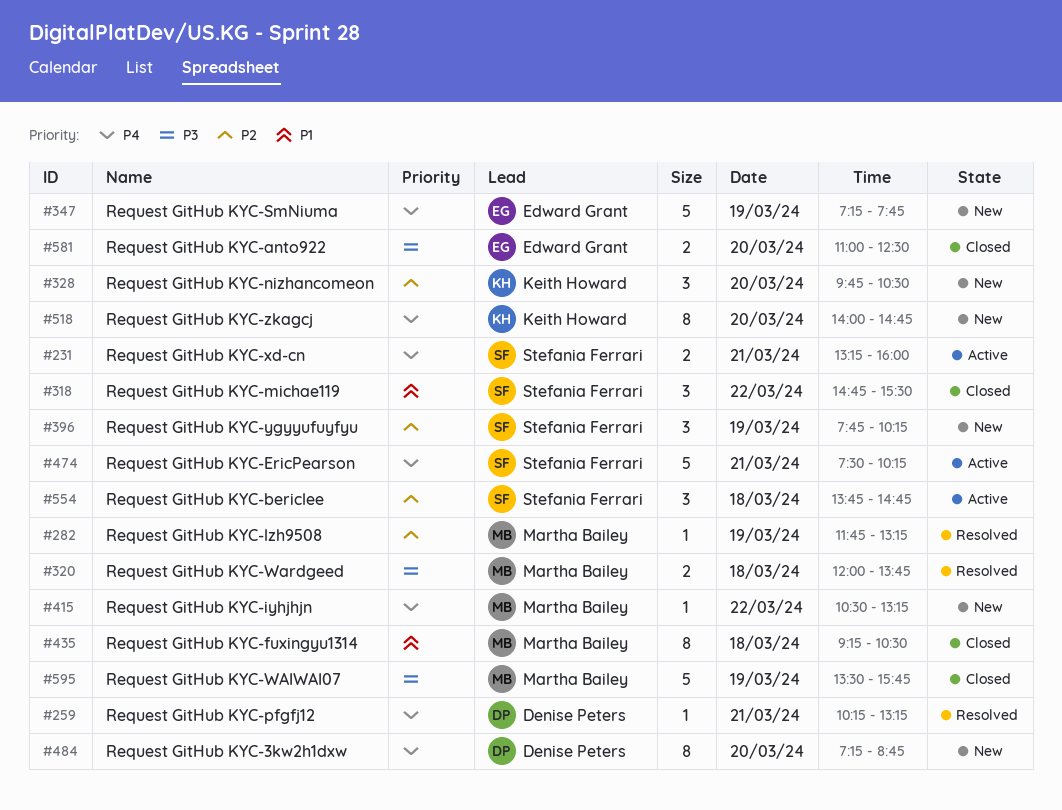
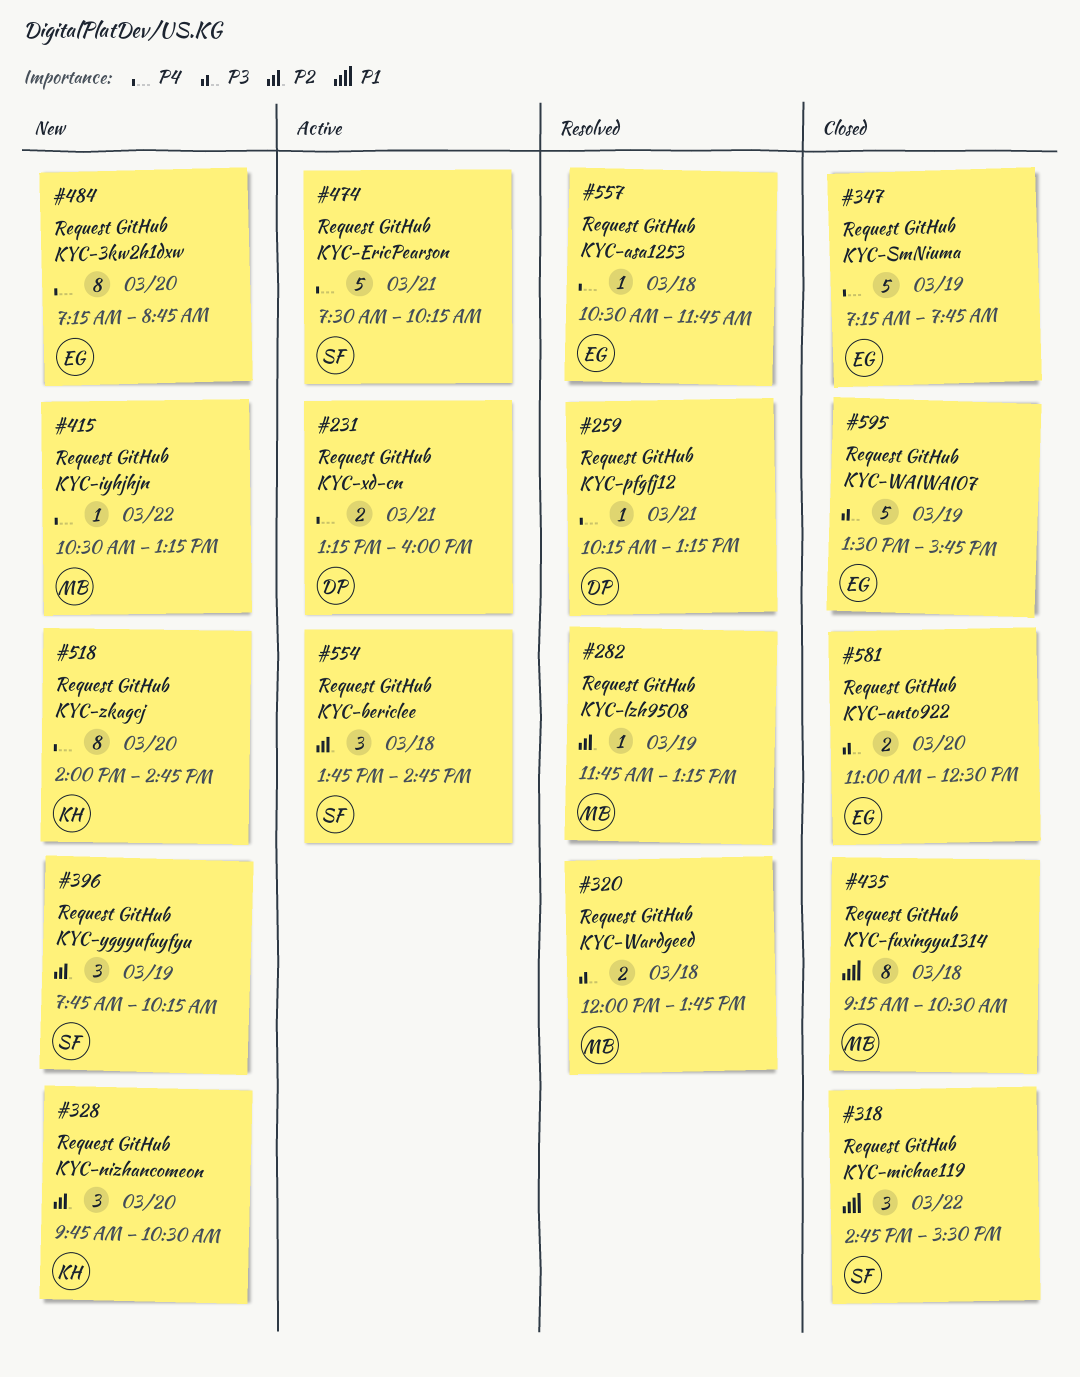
#231, owner: Stefania Ferrari -> Denise Peters
#347, status: New -> Closed
#484, owner: Denise Peters -> Edward Grant
#557: none -> present
#595, owner: Martha Bailey -> Edward Grant

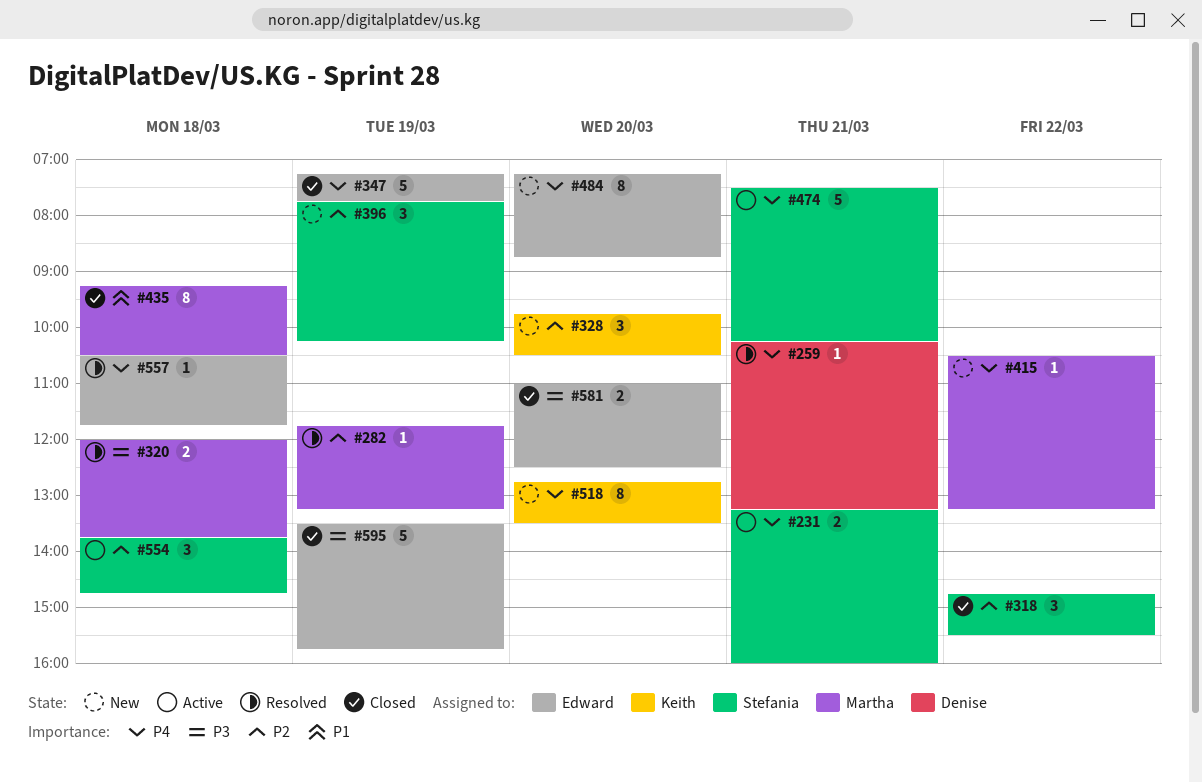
#231, owner: Denise -> Stefania
#318, priority: P1 -> P2
#518, begins: 14:00 -> 12:45
#518, ends: 14:45 -> 13:30

